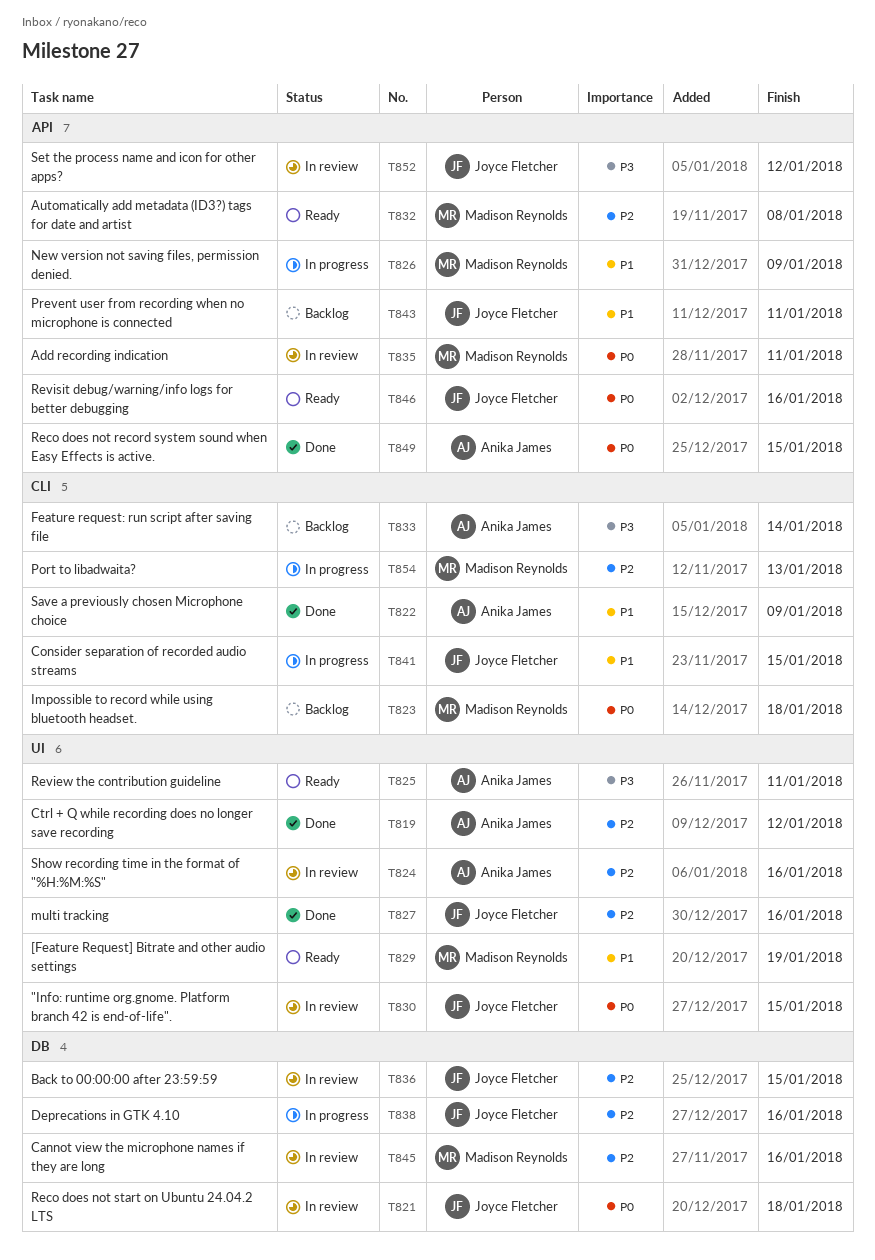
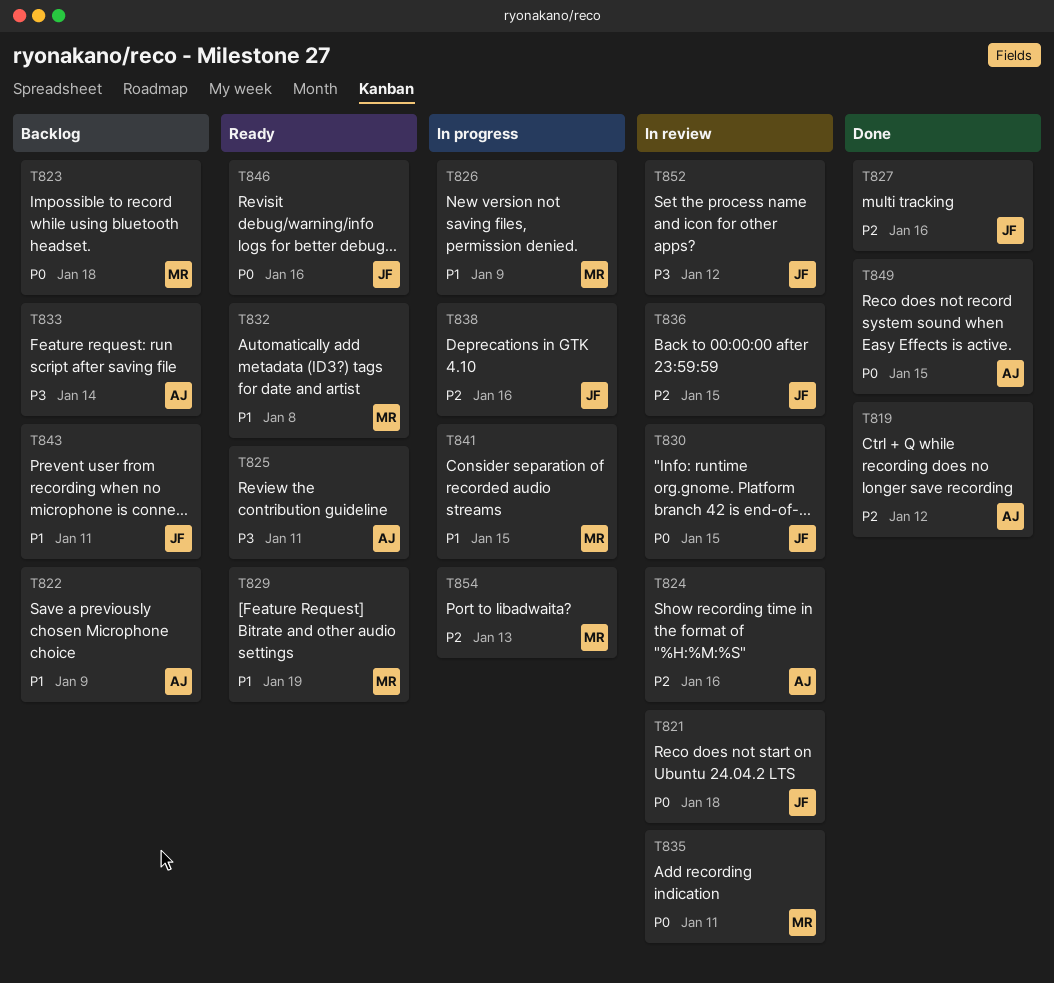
T822, status: Done -> Backlog
T832, priority: P2 -> P1
T841, owner: Joyce Fletcher -> Madison Reynolds
T845: present -> none

